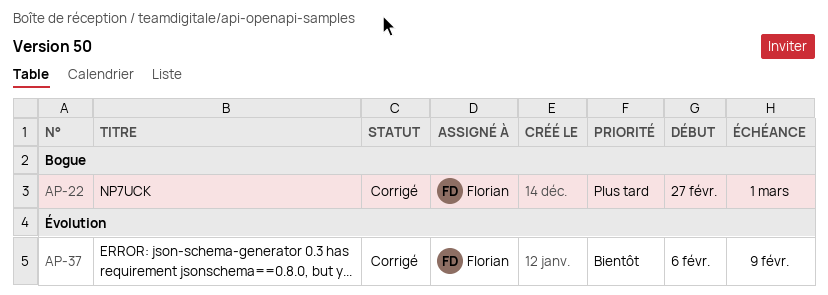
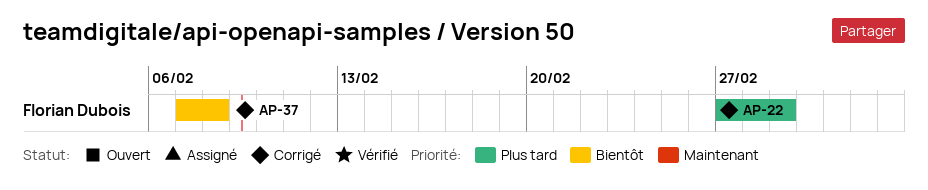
AP-37, start: Feb 6 -> Feb 7
AP-37, due: Feb 9 -> Feb 8

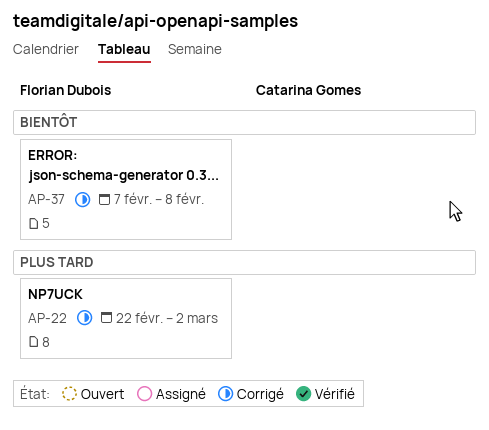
AP-22, start: Feb 27 -> Feb 22
AP-22, due: Mar 1 -> Mar 2

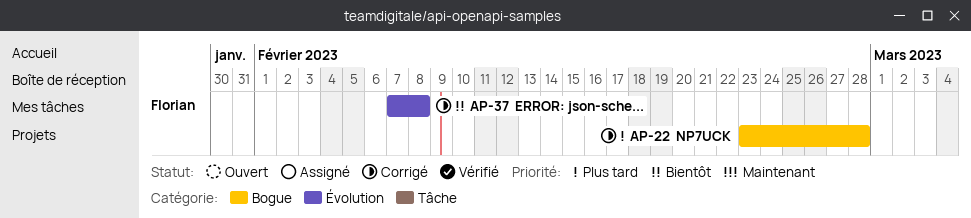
AP-22, start: Feb 22 -> Feb 23
AP-22, due: Mar 2 -> Feb 28

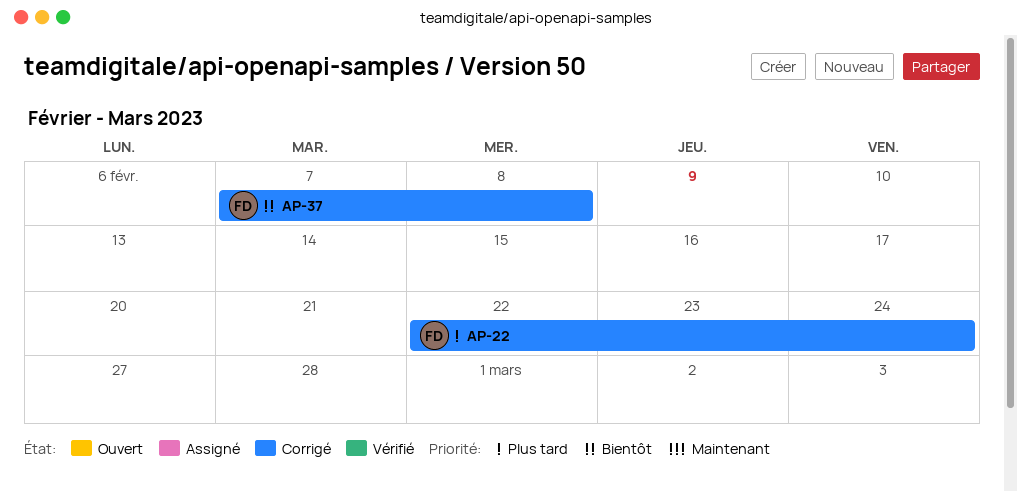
AP-22, start: Feb 23 -> Feb 22
AP-22, due: Feb 28 -> Feb 24

